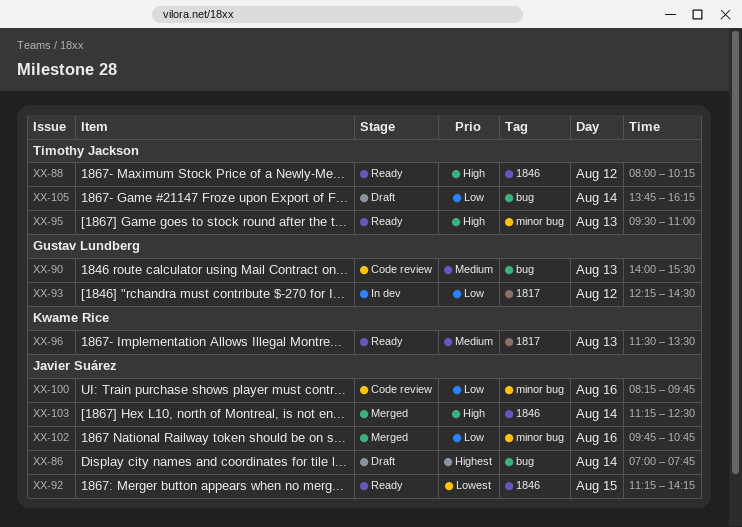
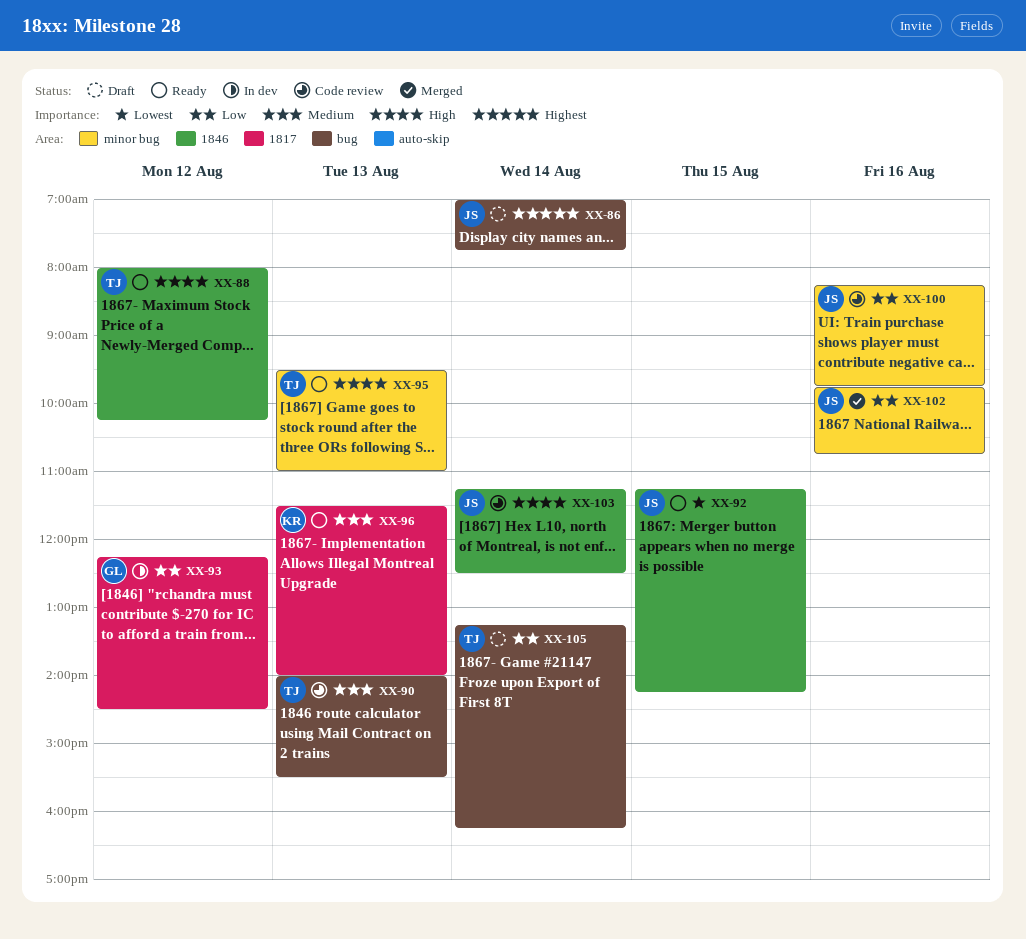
XX-90, owner: Gustav Lundberg -> Timothy Jackson
XX-96, ends: 13:30 -> 14:00
XX-103, status: Merged -> Code review
XX-105, begins: 13:45 -> 13:15

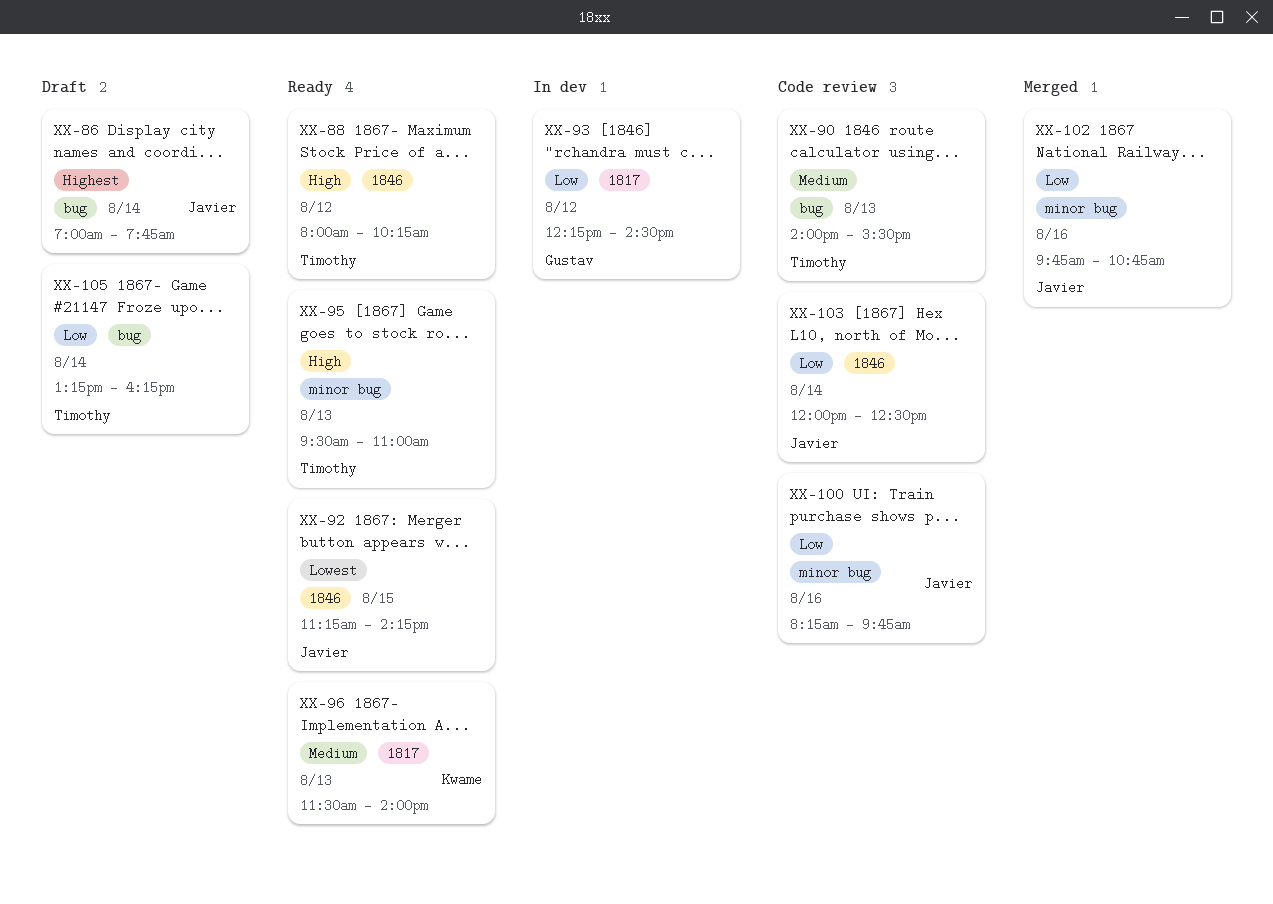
XX-103, priority: High -> Low
XX-103, begins: 11:15 -> 12:00

